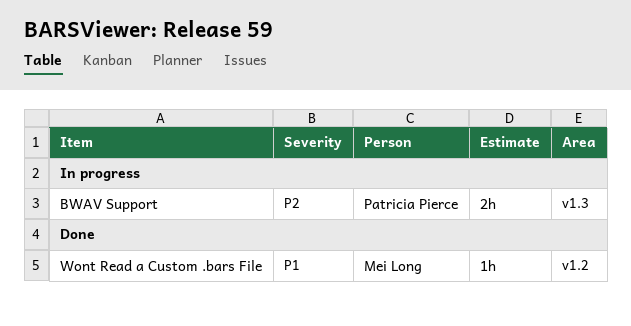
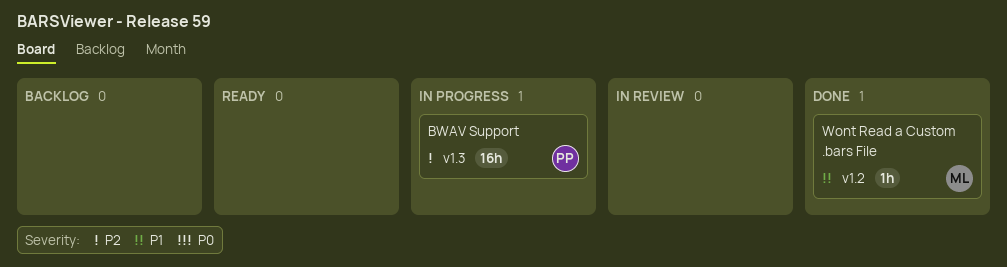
BWAV Support, estimate: 2h -> 16h

